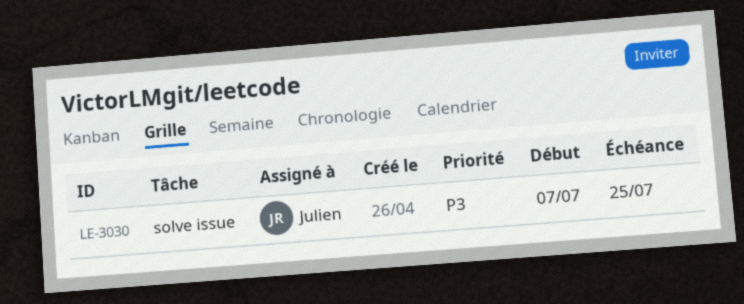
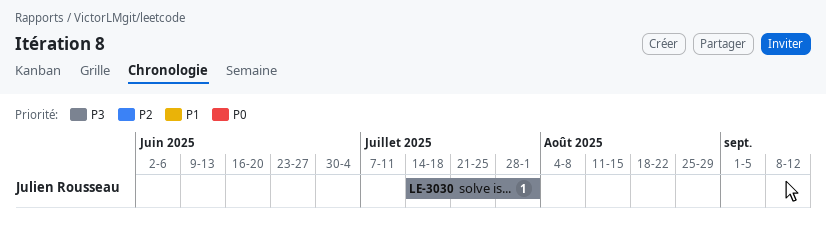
LE-3030, start: Jul 7 -> Jul 14
LE-3030, due: Jul 25 -> Aug 1

